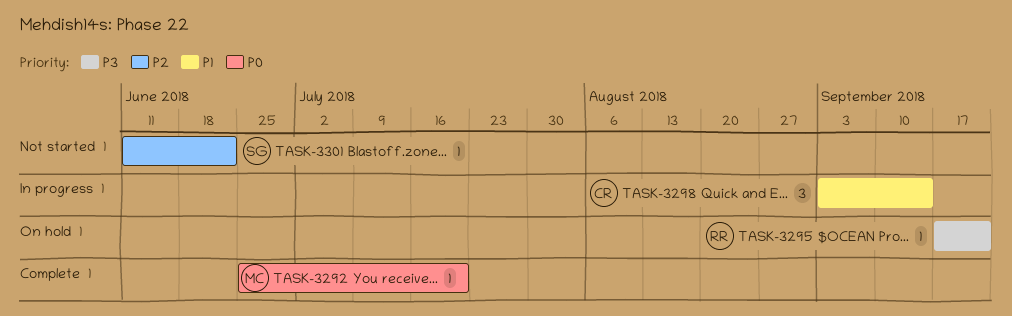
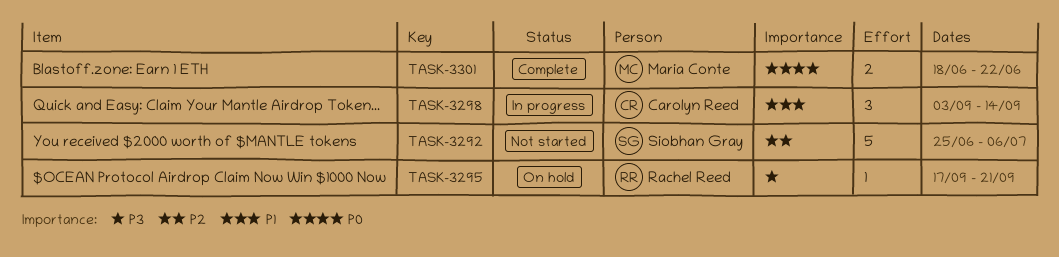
TASK-3292, status: Complete -> Not started
TASK-3292, owner: Maria Conte -> Siobhan Gray
TASK-3292, priority: P0 -> P2
TASK-3292, estimate: 1 -> 5
TASK-3292, due: Jul 20 -> Jul 6
TASK-3301, status: Not started -> Complete
TASK-3301, owner: Siobhan Gray -> Maria Conte
TASK-3301, priority: P2 -> P0
TASK-3301, estimate: 1 -> 2
TASK-3301, start: Jun 11 -> Jun 18

